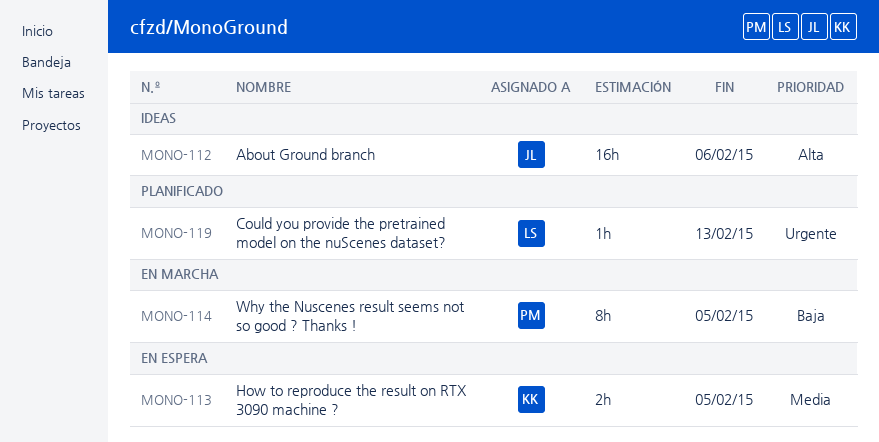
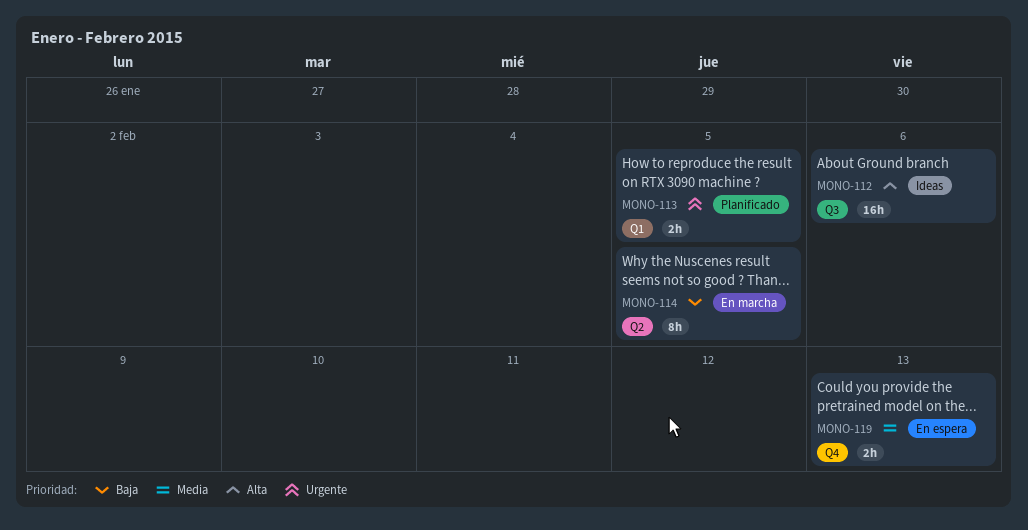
MONO-113, status: En espera -> Planificado
MONO-113, priority: Media -> Urgente
MONO-119, status: Planificado -> En espera
MONO-119, priority: Urgente -> Media
MONO-119, estimate: 1h -> 2h

